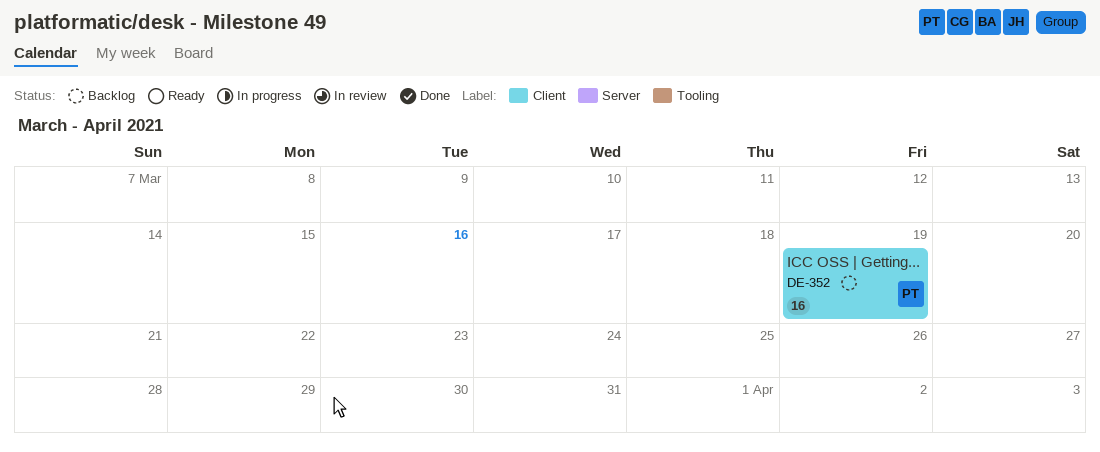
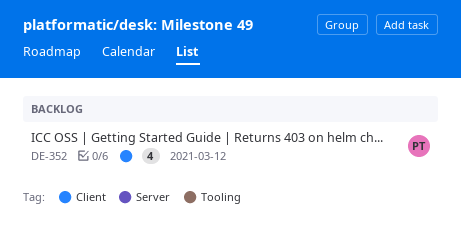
DE-352, estimate: 16 -> 4
DE-352, due: Mar 19 -> Mar 12

